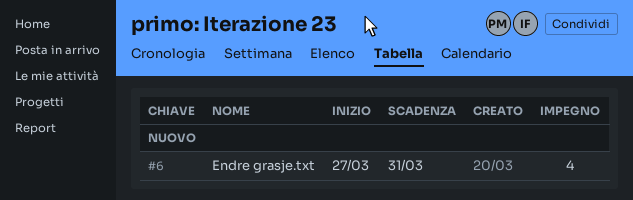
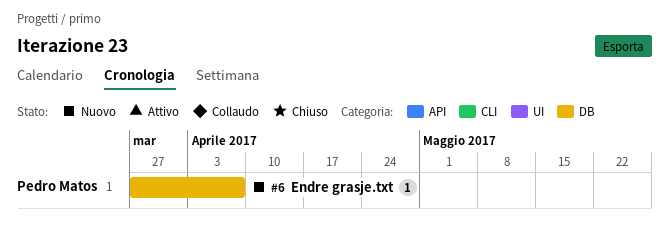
#6, estimate: 4 -> 1
#6, due: Mar 31 -> Apr 7

